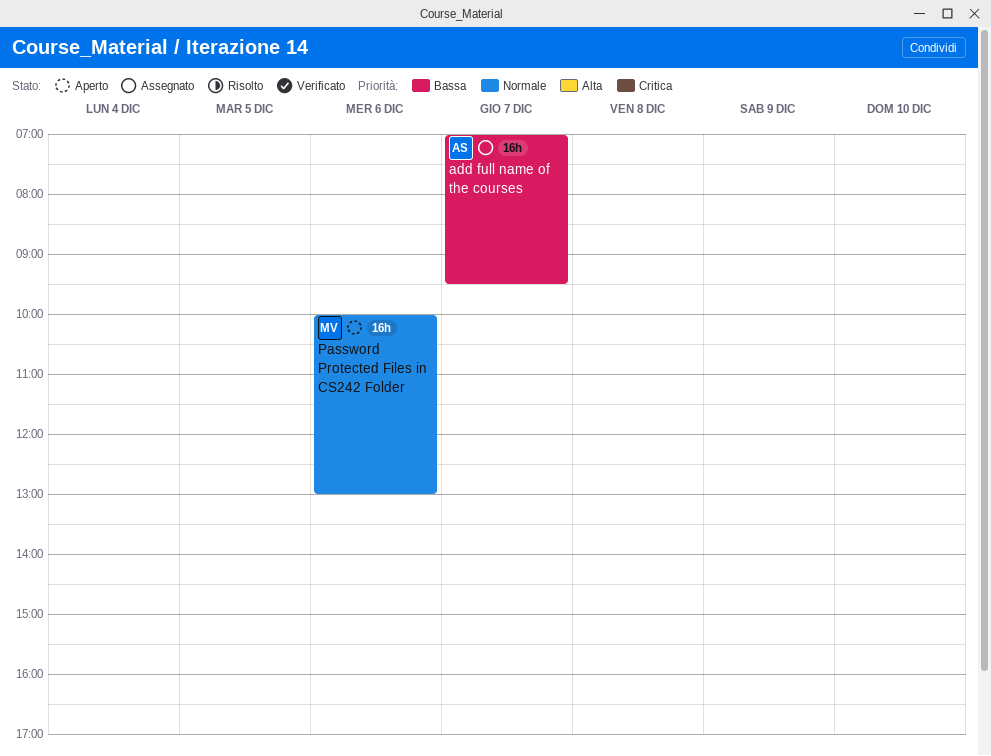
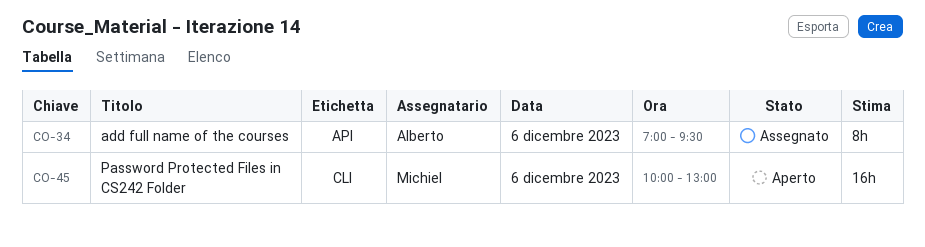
add full name of the courses, estimate: 16h -> 8h
add full name of the courses, day: Dec 7 -> Dec 6

